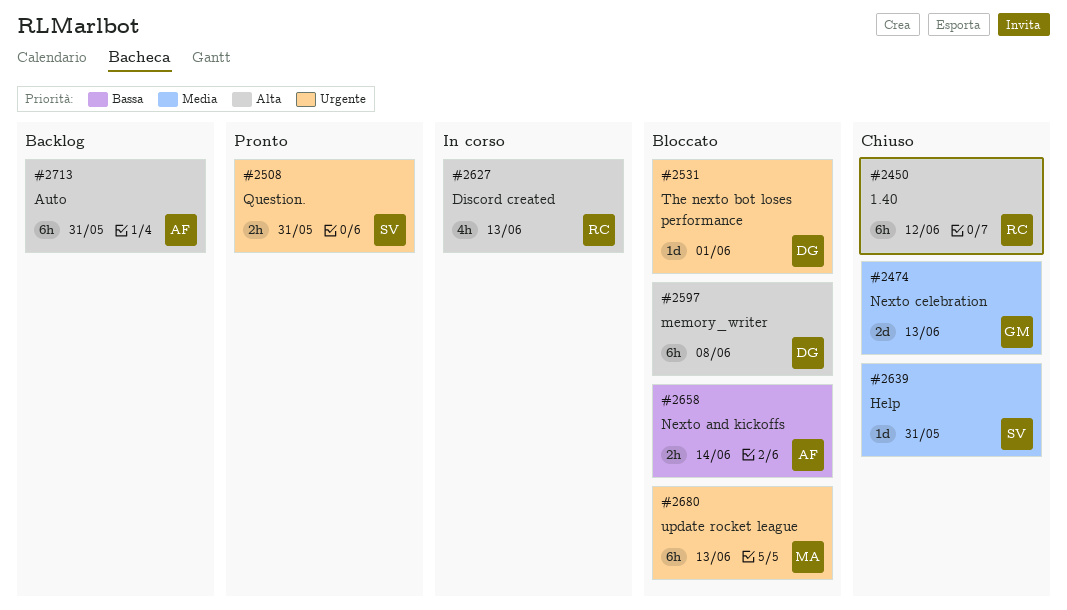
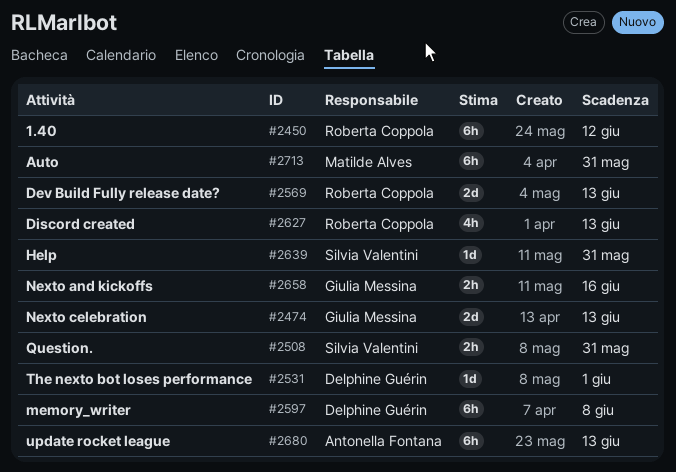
#2569: none -> present
#2658, owner: Antonella Fontana -> Giulia Messina
#2658, due: Jun 14 -> Jun 16
#2680, owner: Matilde Alves -> Antonella Fontana
#2713, owner: Antonella Fontana -> Matilde Alves

